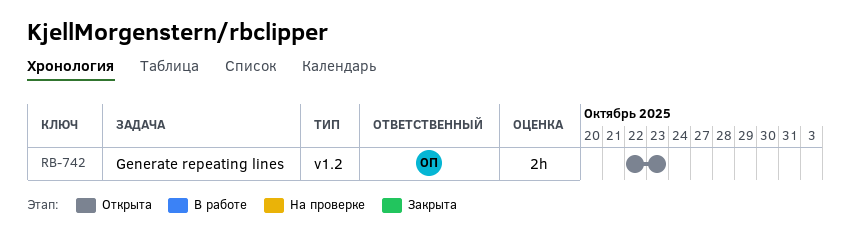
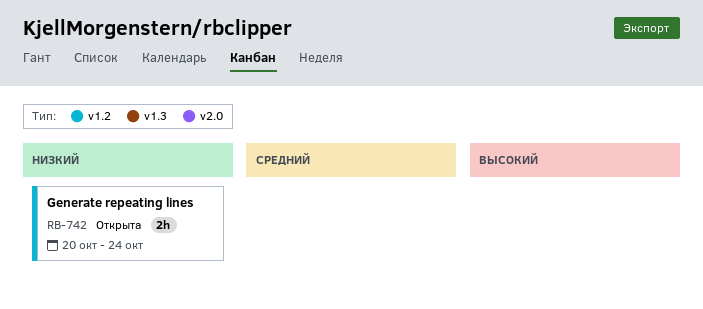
RB-742, start: Oct 22 -> Oct 20
RB-742, due: Oct 23 -> Oct 24

